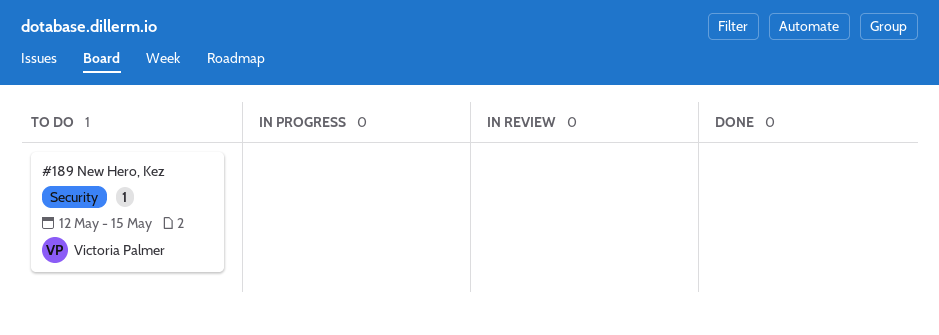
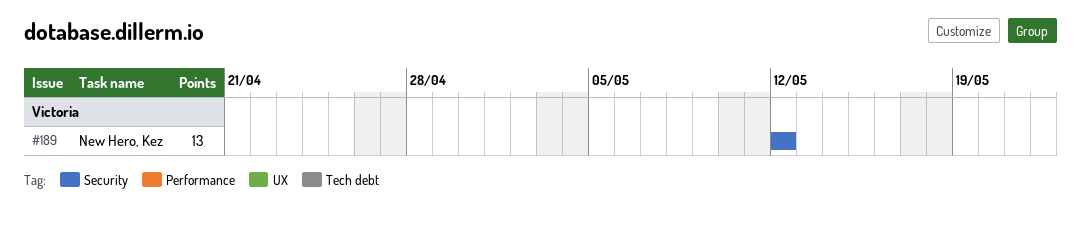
#189, estimate: 1 -> 13
#189, due: May 15 -> May 12

